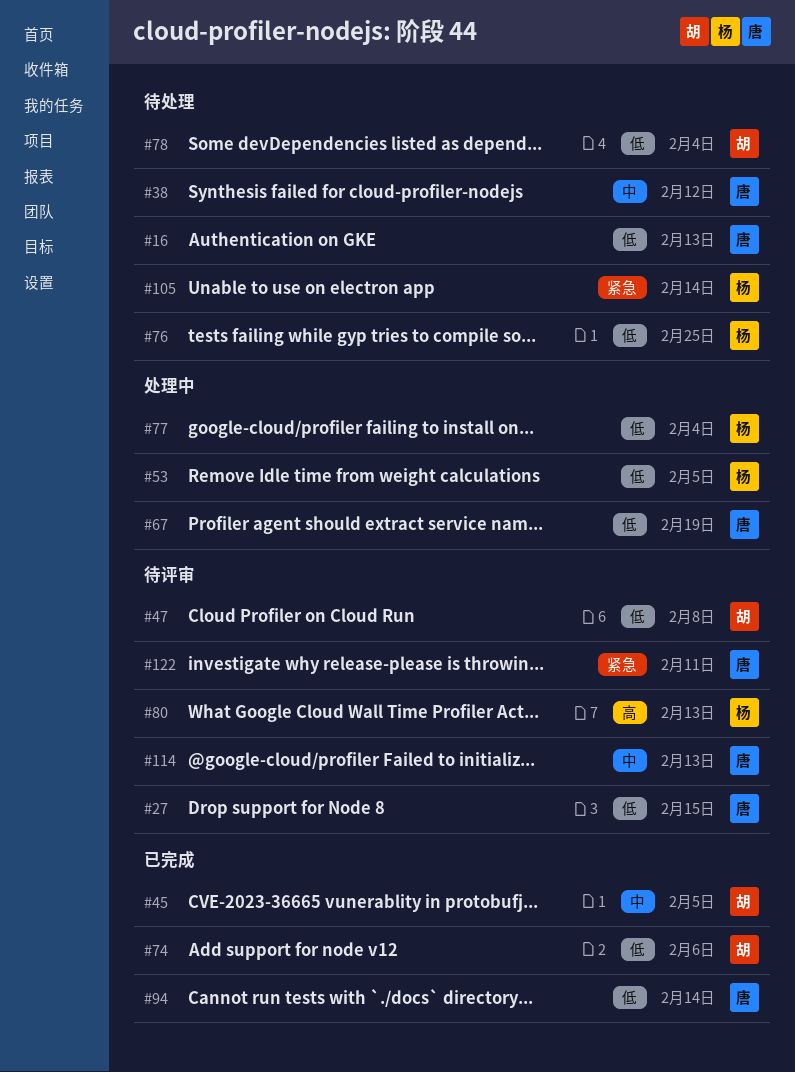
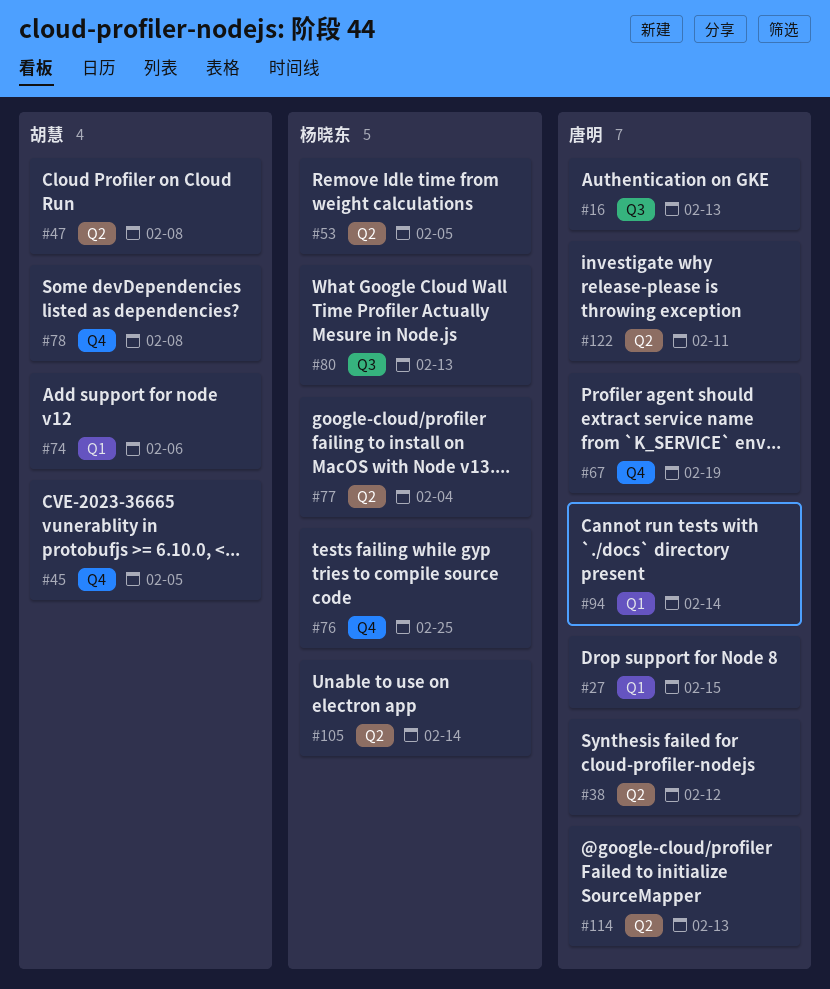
#78, due: Feb 4 -> Feb 8

